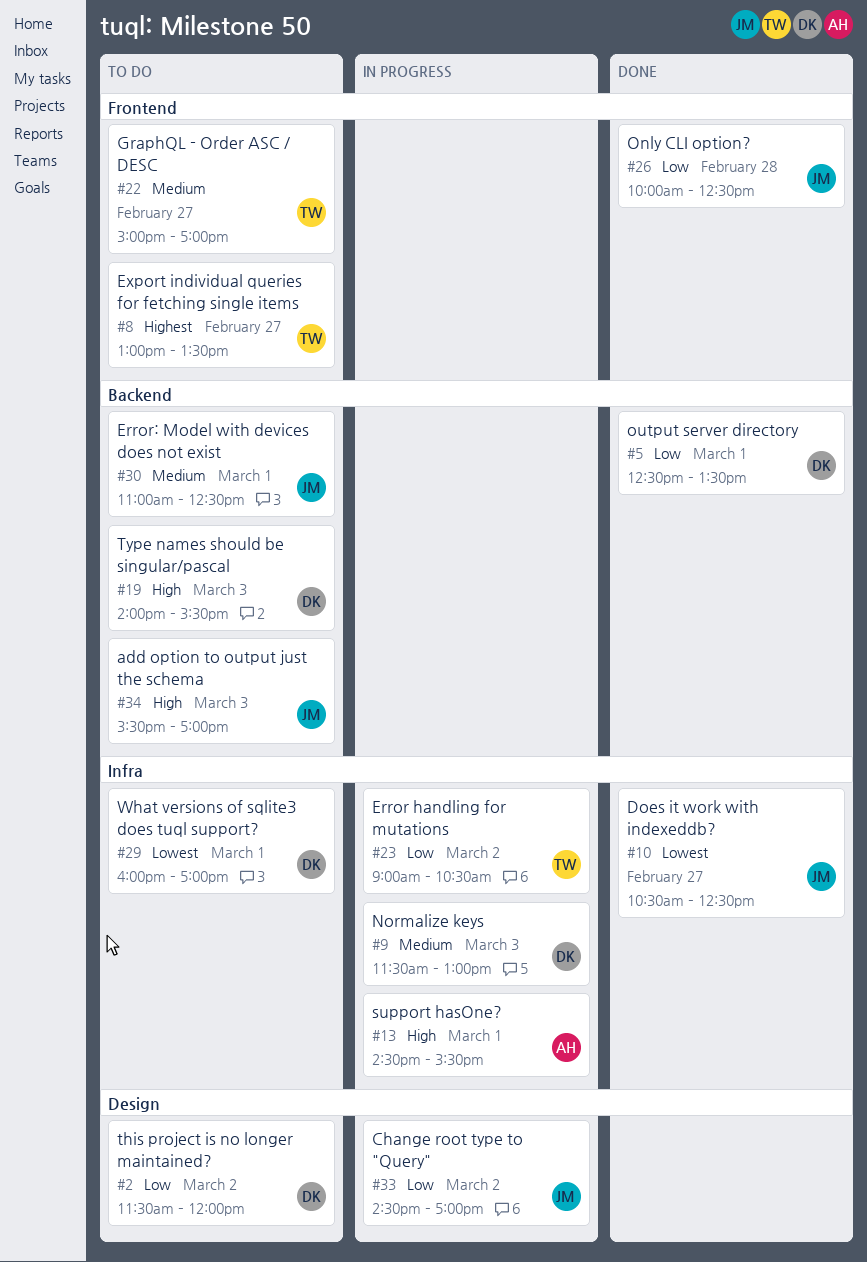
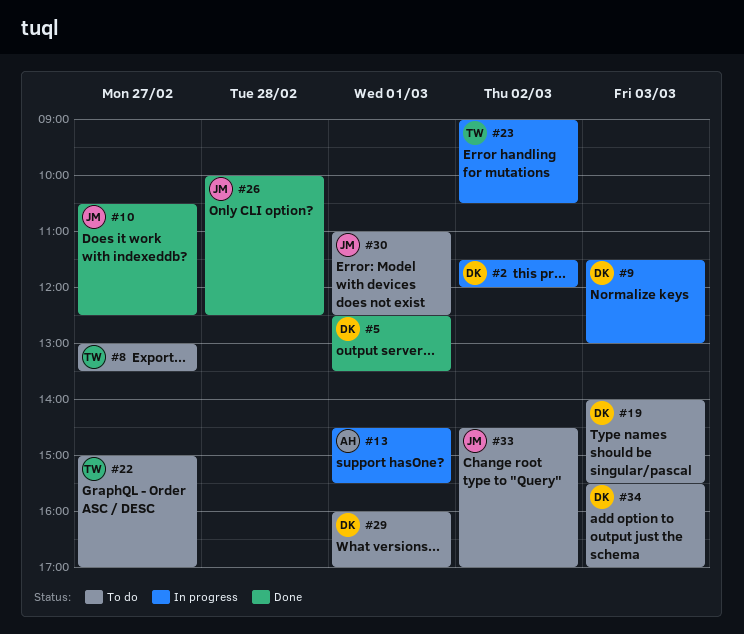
#2, status: To do -> In progress
#33, status: In progress -> To do
#34, owner: JM -> DK

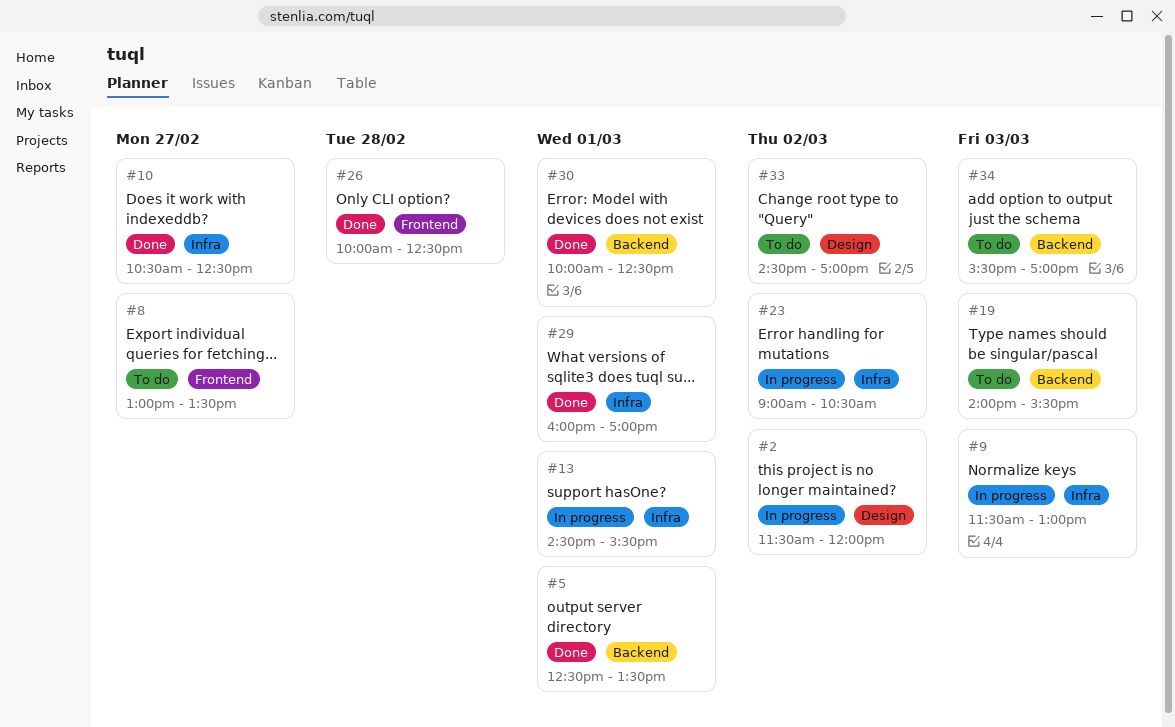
#22: present -> none
#29, status: To do -> Done
#30, status: To do -> Done
#30, begins: 11:00 -> 10:00

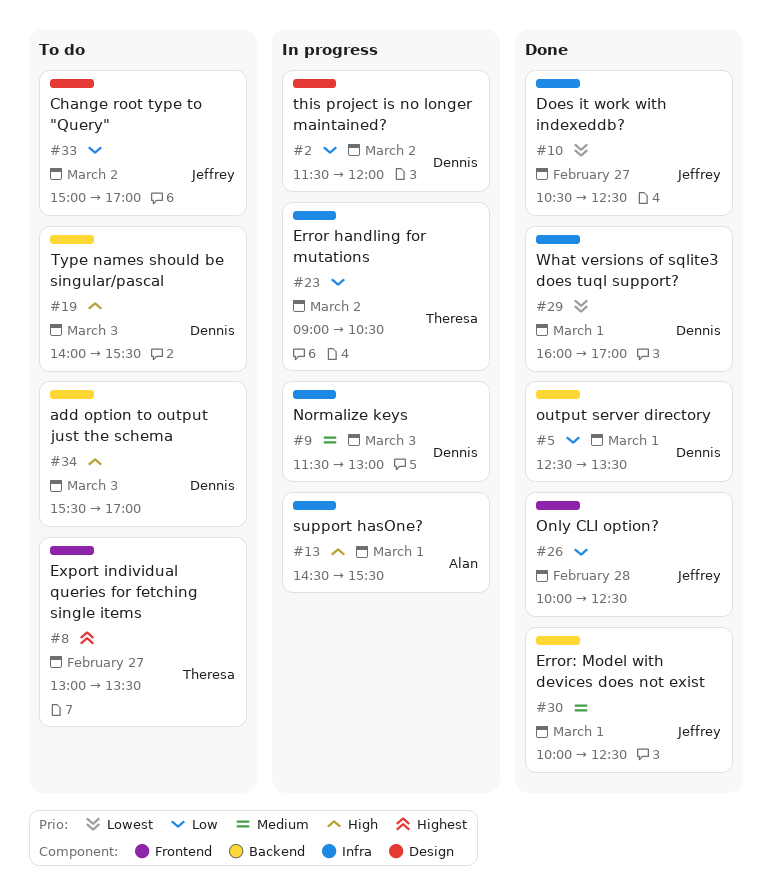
#33, begins: 14:30 -> 15:00

